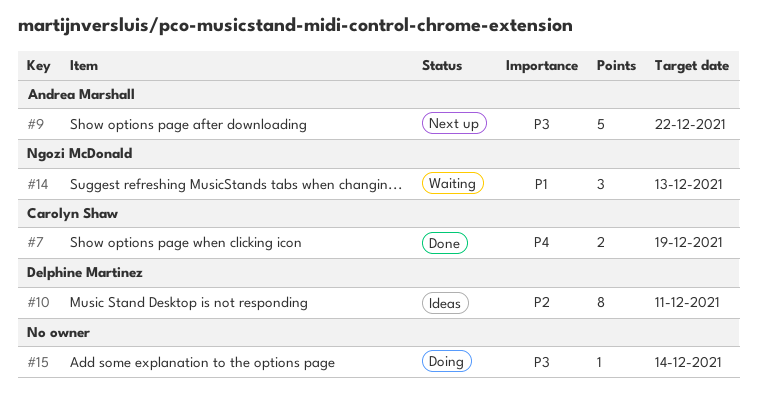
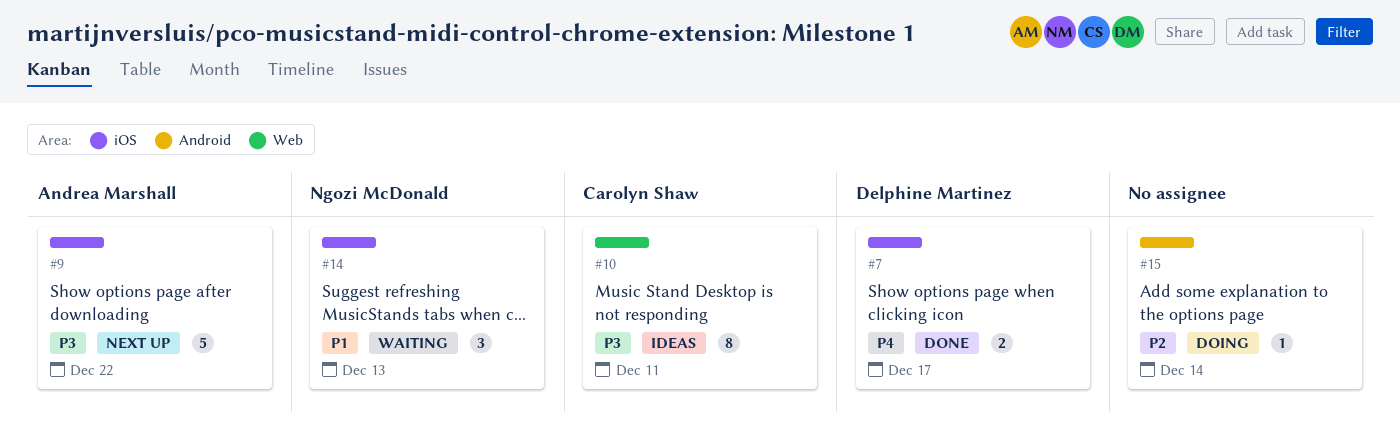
#7, owner: Carolyn Shaw -> Delphine Martinez
#7, due: Dec 19 -> Dec 17
#10, owner: Delphine Martinez -> Carolyn Shaw
#10, priority: P2 -> P3
#15, priority: P3 -> P2

